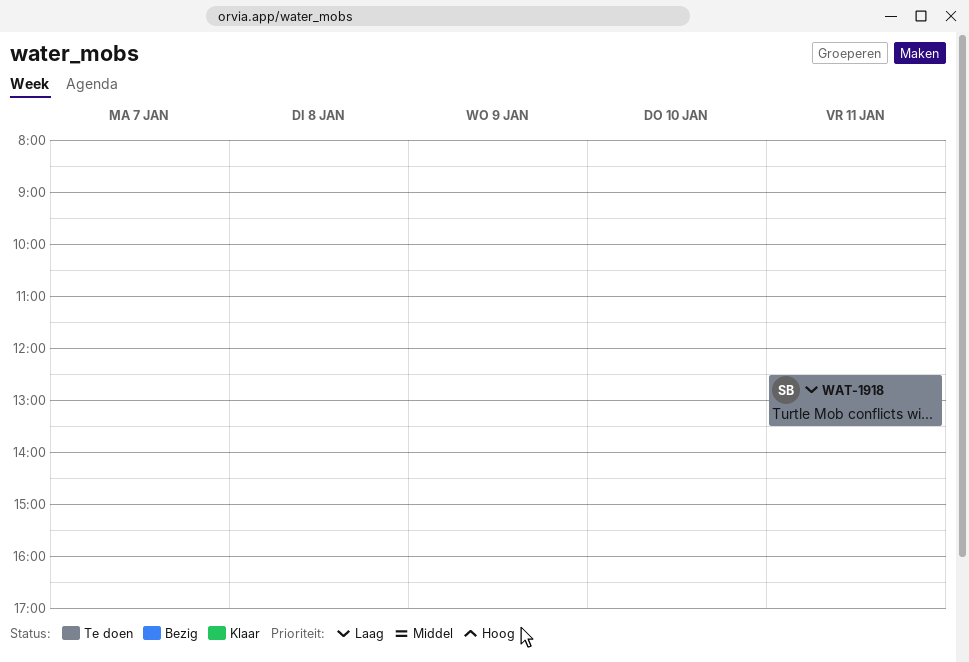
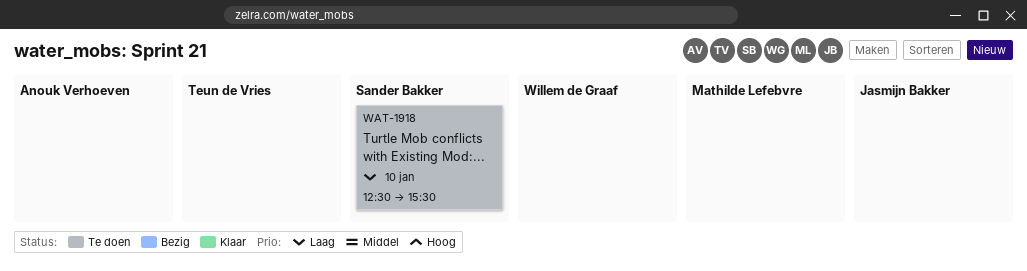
WAT-1918, day: Jan 11 -> Jan 10
WAT-1918, ends: 13:30 -> 15:30

